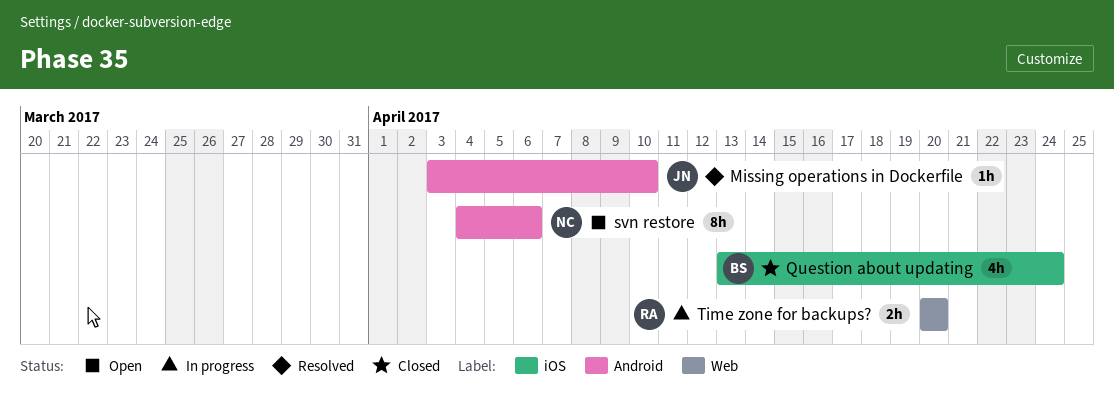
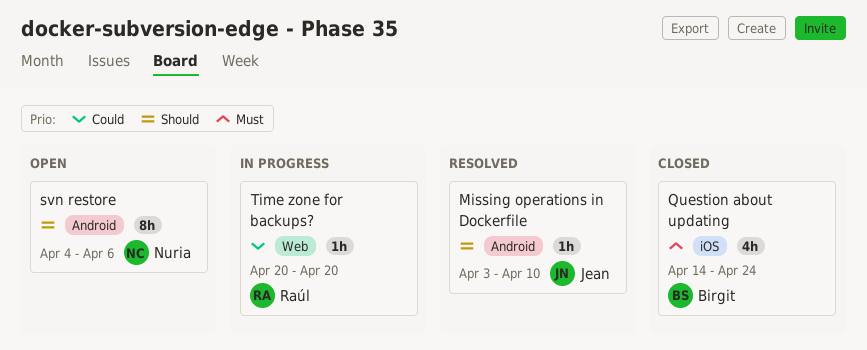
Question about updating, start: Apr 13 -> Apr 14
Time zone for backups?, estimate: 2h -> 1h

